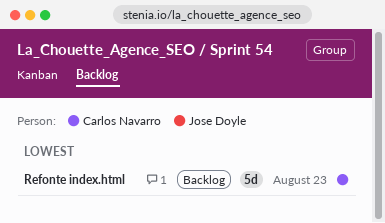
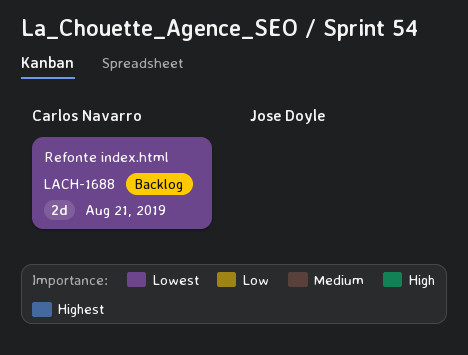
Refonte index.html, estimate: 5d -> 2d
Refonte index.html, due: Aug 23 -> Aug 21

